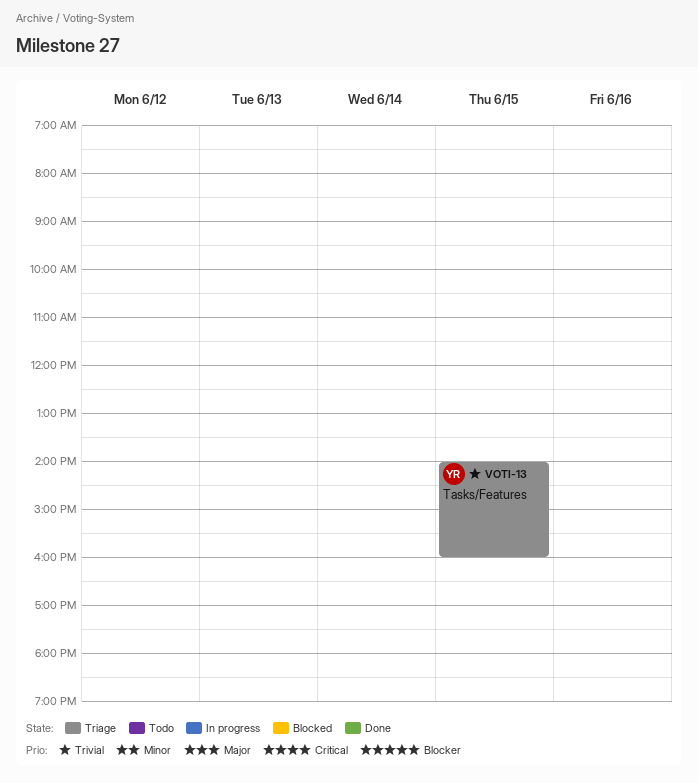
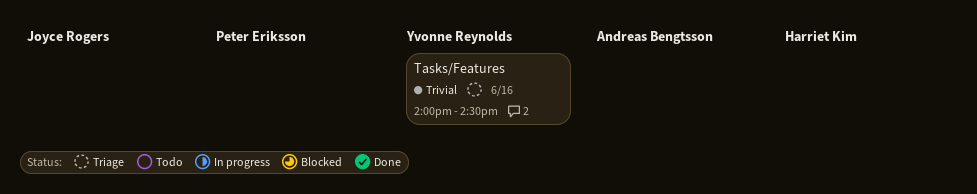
Tasks/Features, day: Jun 15 -> Jun 16
Tasks/Features, ends: 16:00 -> 14:30

